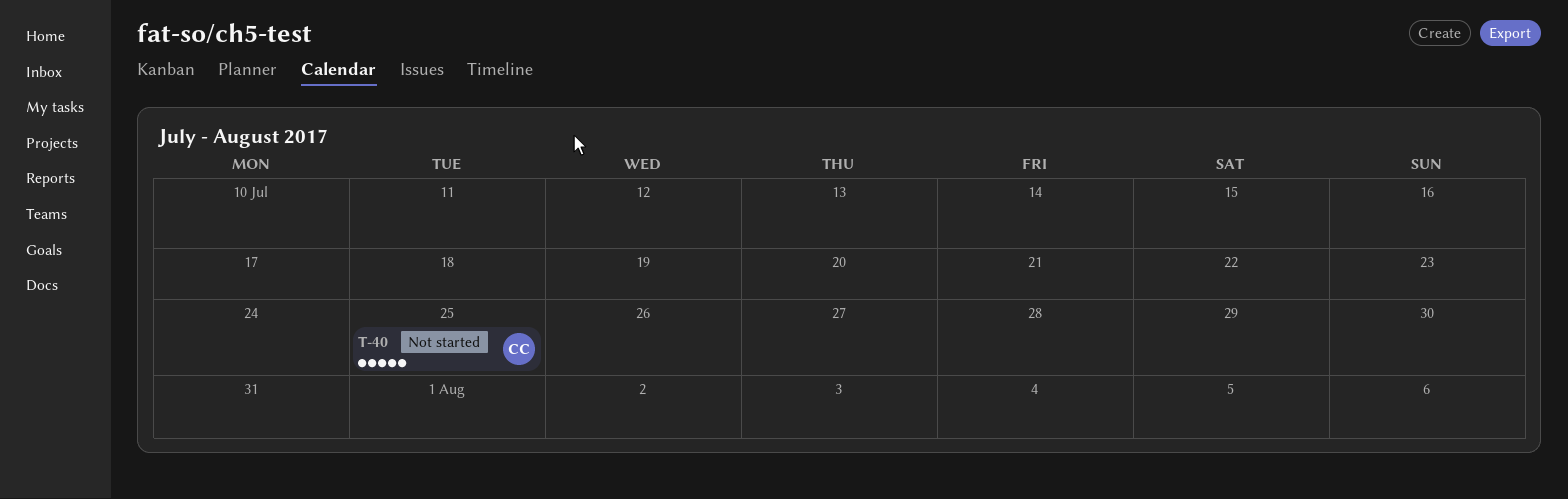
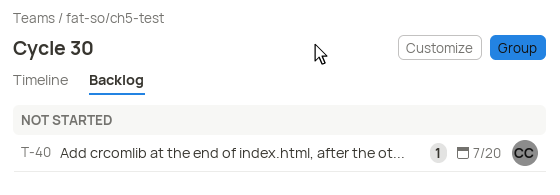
T-40, estimate: 5 -> 1
T-40, due: Jul 25 -> Jul 20

